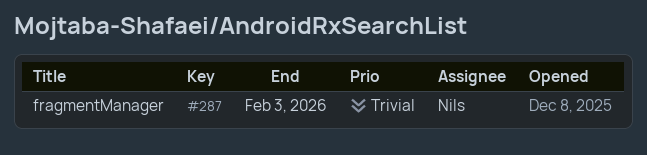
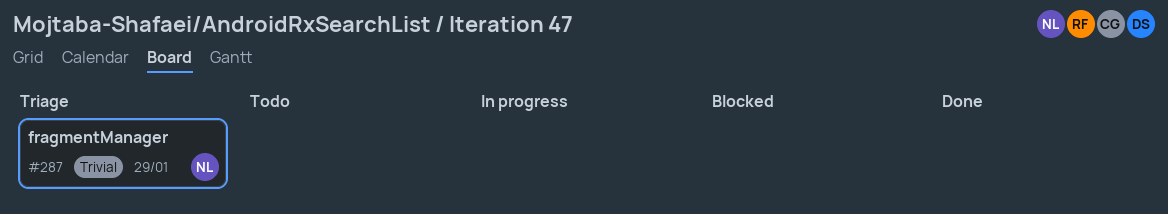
#287, due: Feb 3 -> Jan 29

